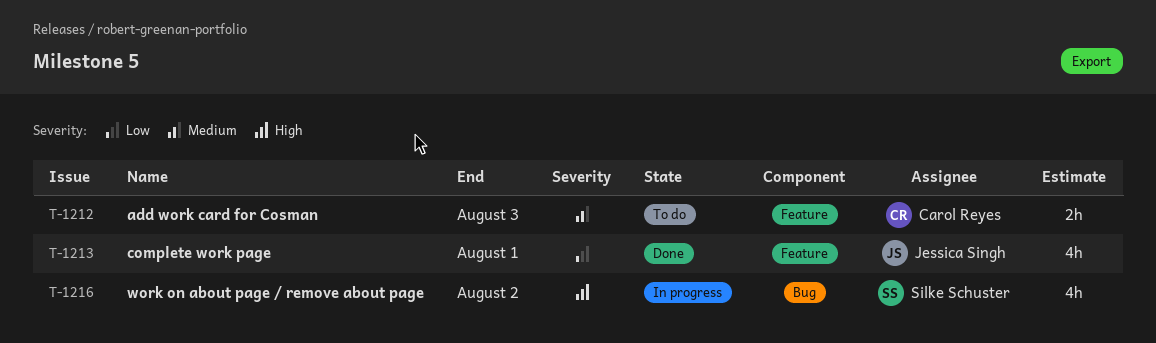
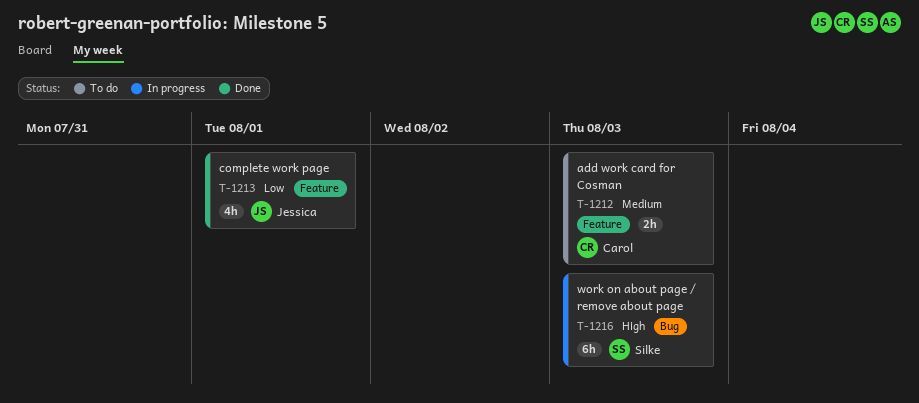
T-1216, estimate: 4h -> 6h
T-1216, due: Aug 2 -> Aug 3

